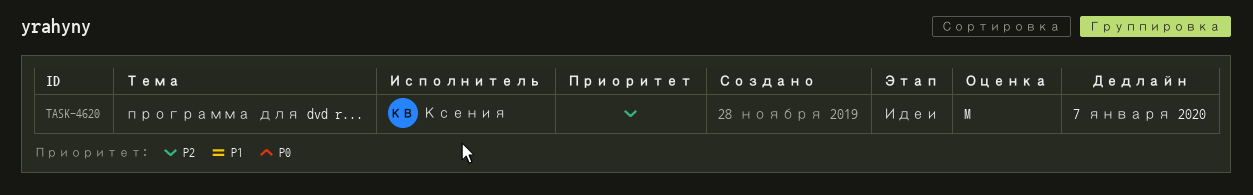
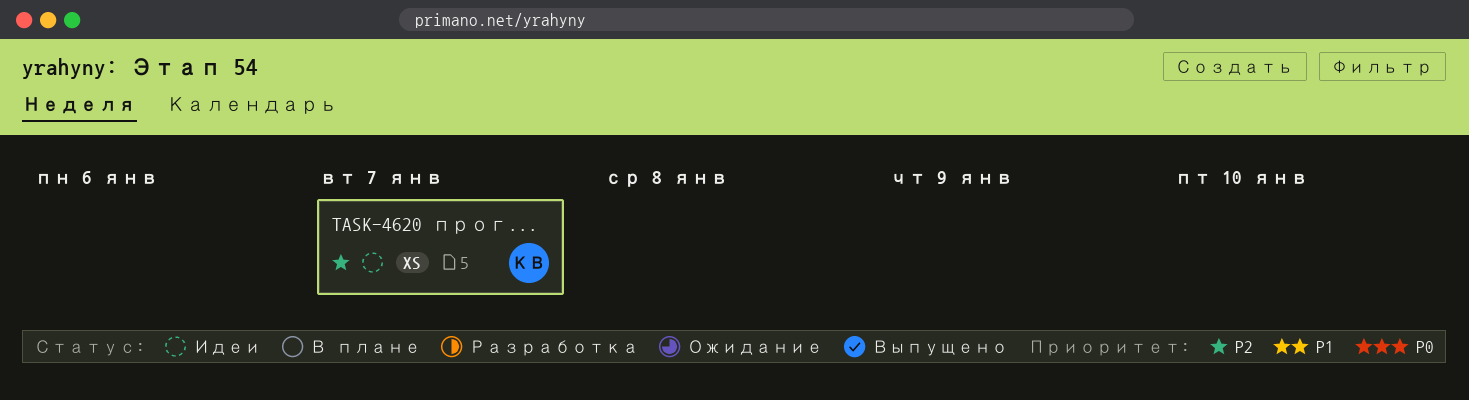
TASK-4620, estimate: M -> XS

